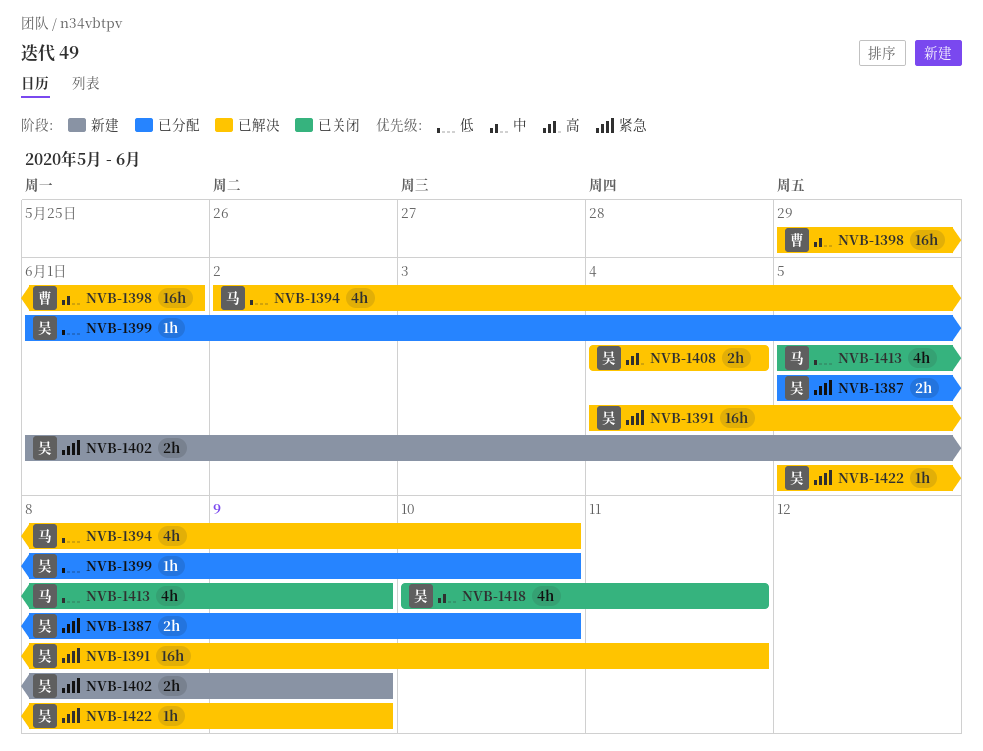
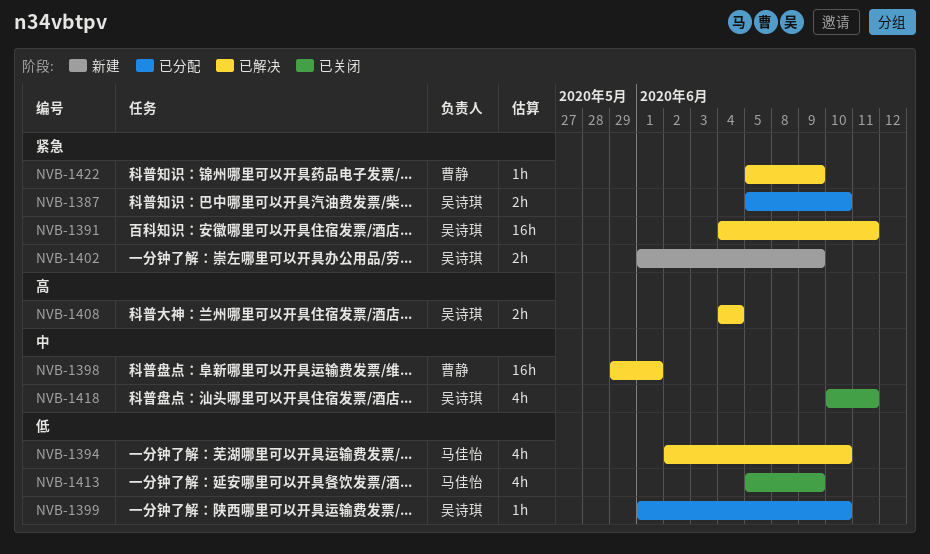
NVB-1422, owner: 吴诗琪 -> 曹静

